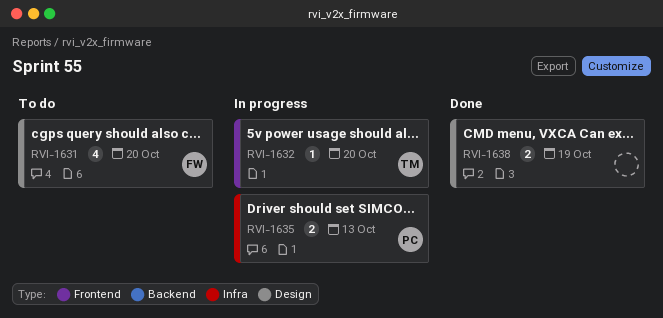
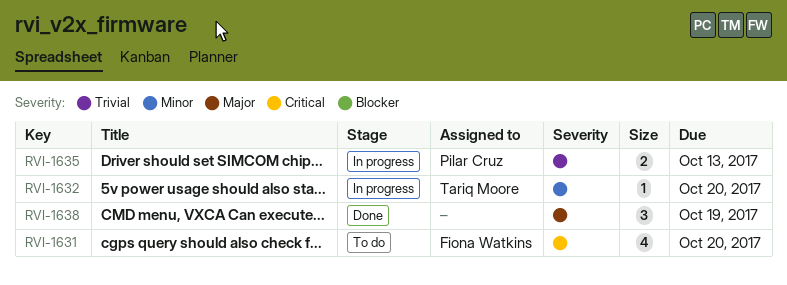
RVI-1638, estimate: 2 -> 3

